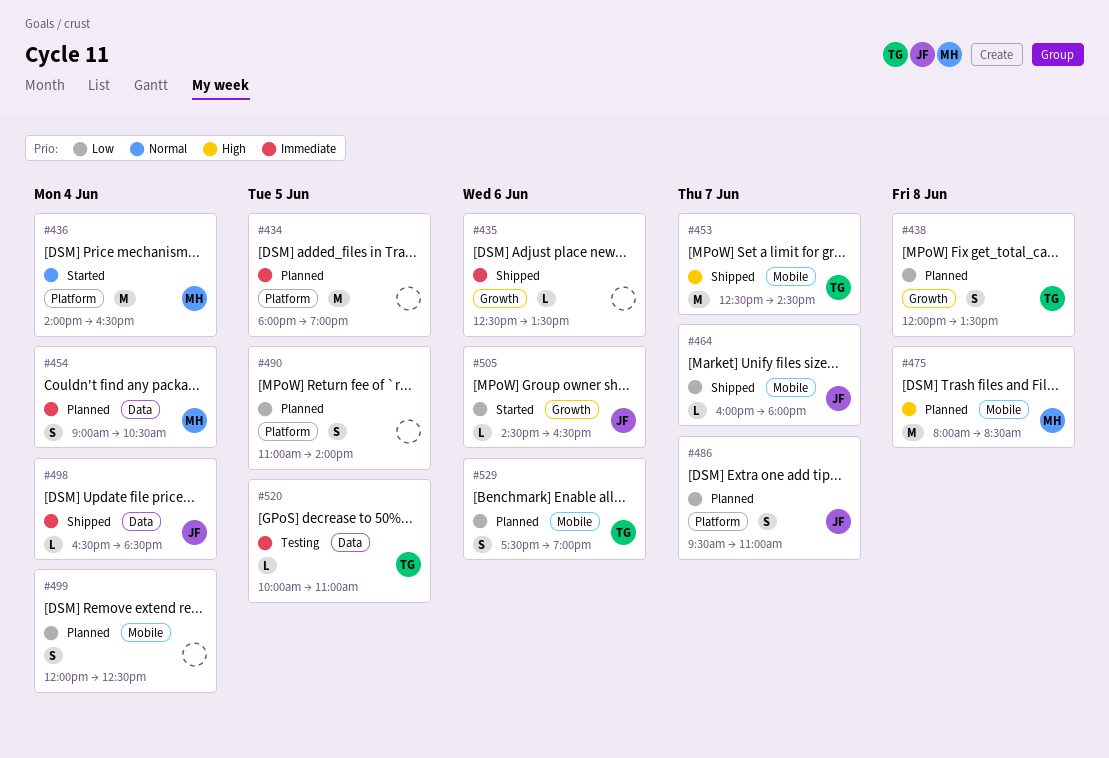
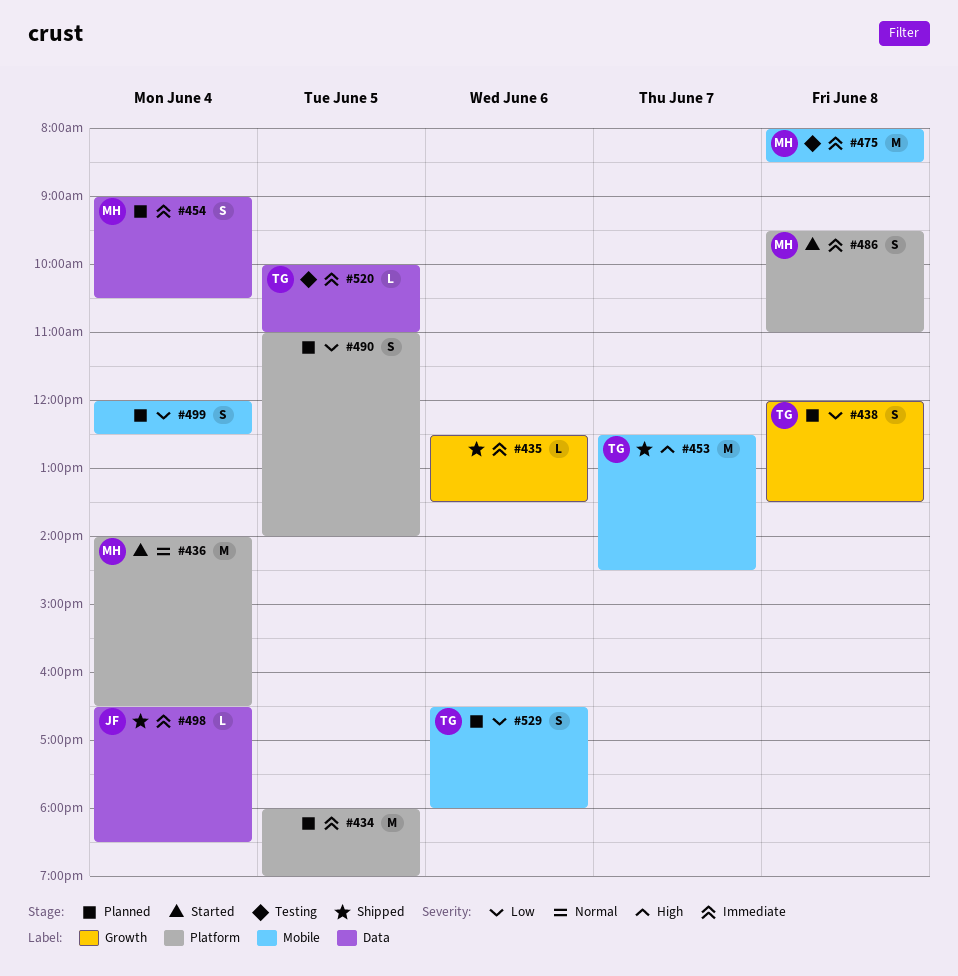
#464: present -> none
#475, status: Planned -> Testing
#475, priority: High -> Immediate
#486, status: Planned -> Started
#486, owner: JF -> MH
#486, priority: Low -> Immediate
#486, day: Jun 7 -> Jun 8
#505: present -> none
#529, begins: 17:30 -> 16:30
#529, ends: 19:00 -> 18:00

